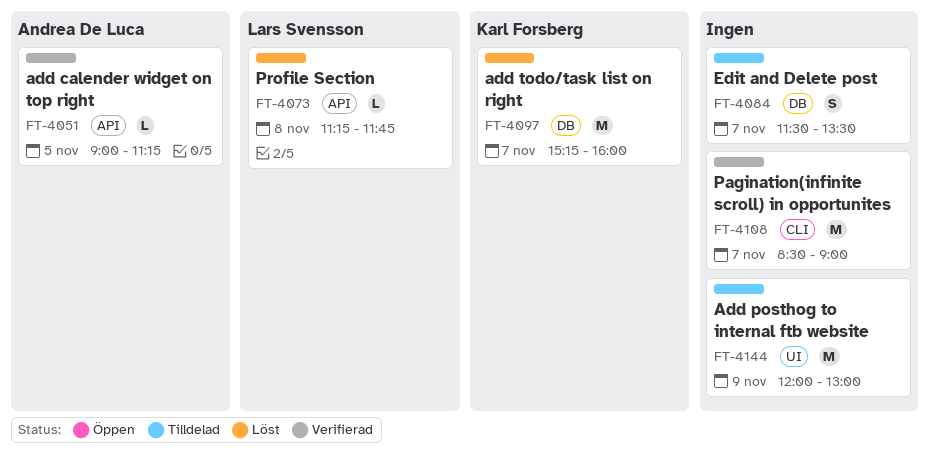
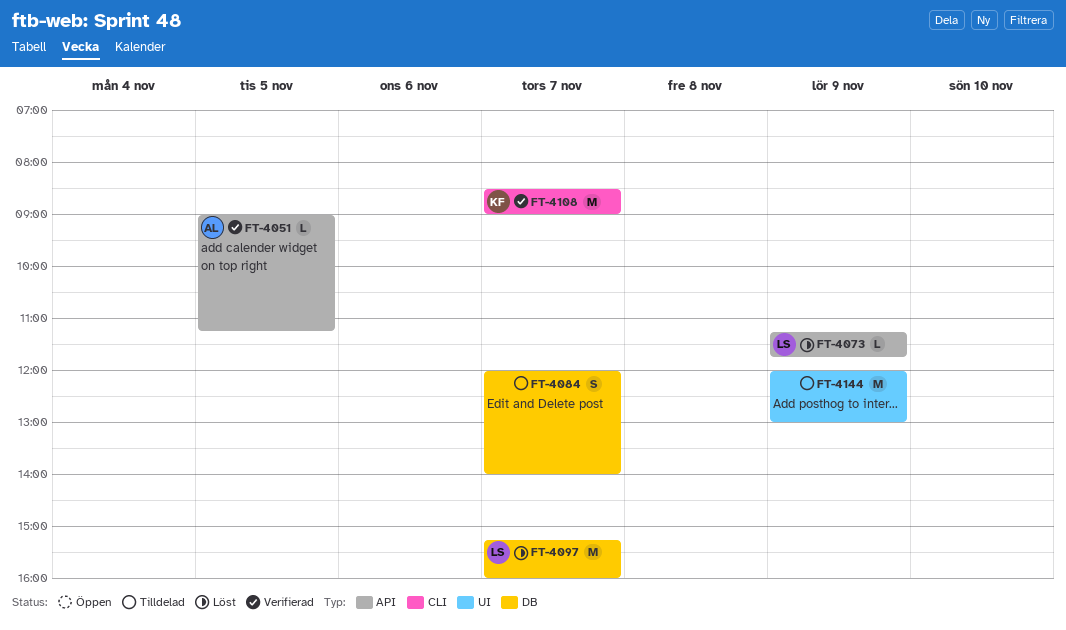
FT-4073, day: Nov 8 -> Nov 9
FT-4084, begins: 11:30 -> 12:00
FT-4084, ends: 13:30 -> 14:00
FT-4097, owner: Karl Forsberg -> Lars Svensson
FT-4108, owner: none -> Karl Forsberg

